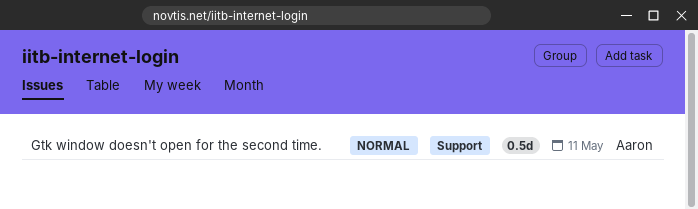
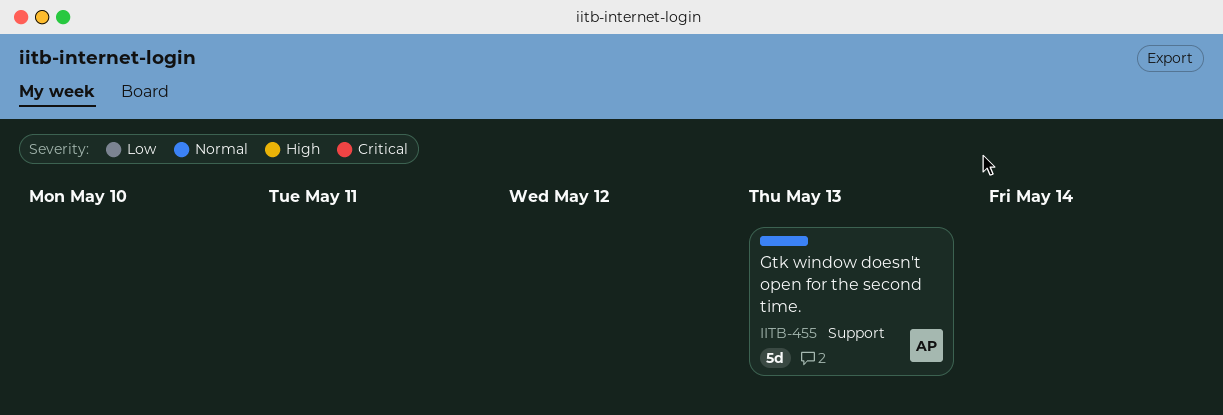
Gtk window doesn't open for the second time., estimate: 0.5d -> 5d
Gtk window doesn't open for the second time., due: May 11 -> May 13

